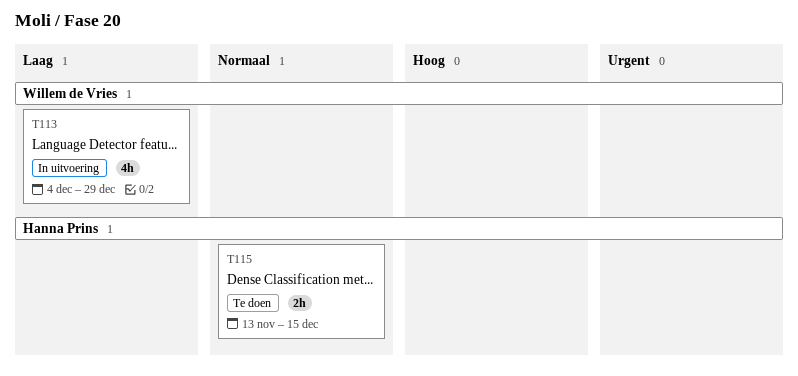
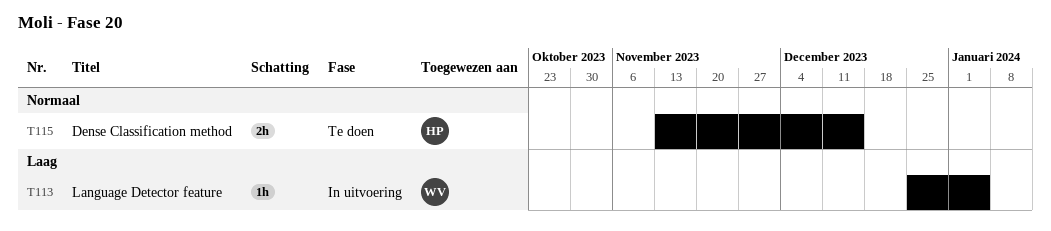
T113, estimate: 4h -> 1h
T113, start: Dec 4 -> Dec 25
T113, due: Dec 29 -> Jan 5

